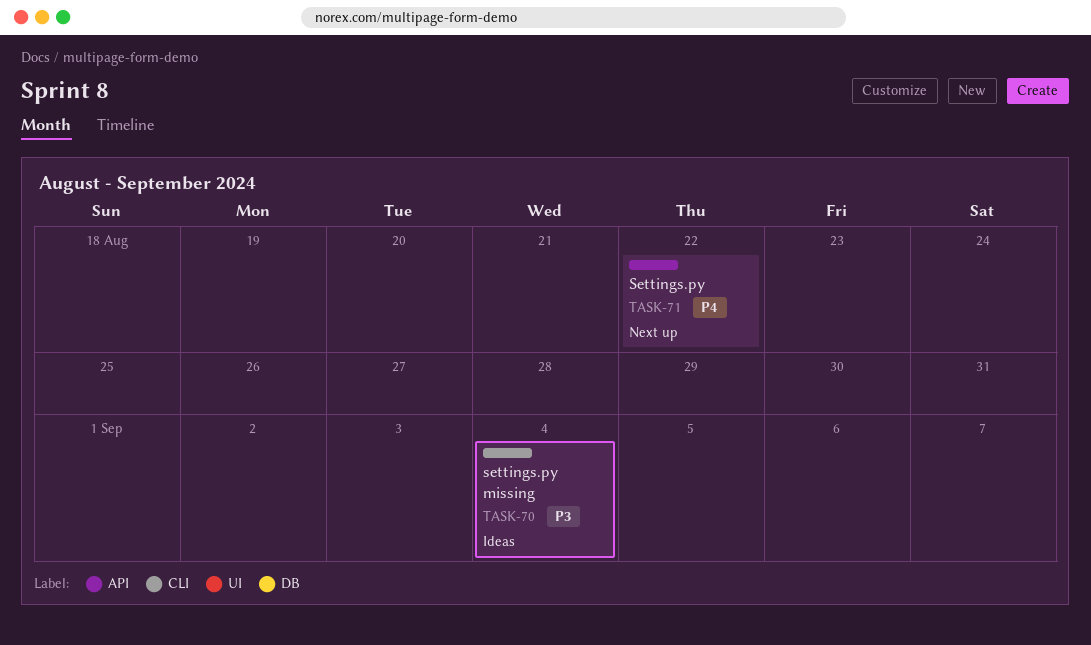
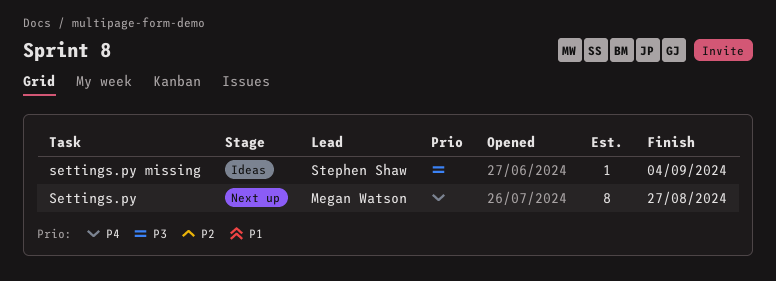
Settings.py, due: Aug 22 -> Aug 27

